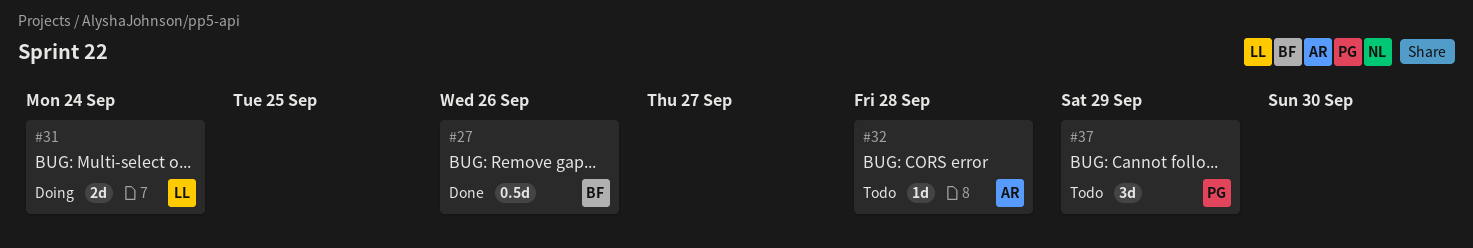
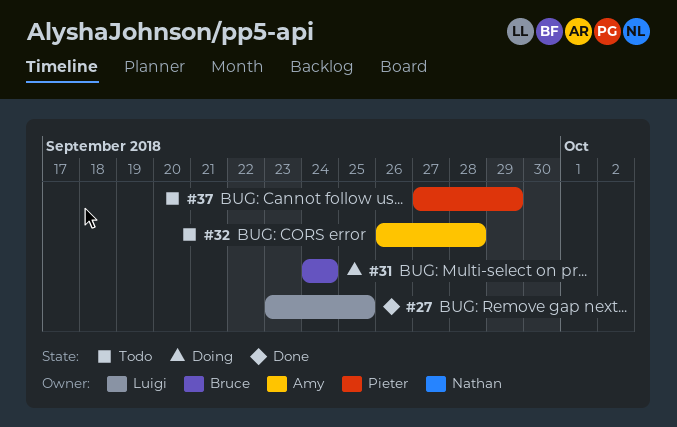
#27, owner: Bruce -> Luigi
#27, due: Sep 26 -> Sep 25
#31, owner: Luigi -> Bruce

